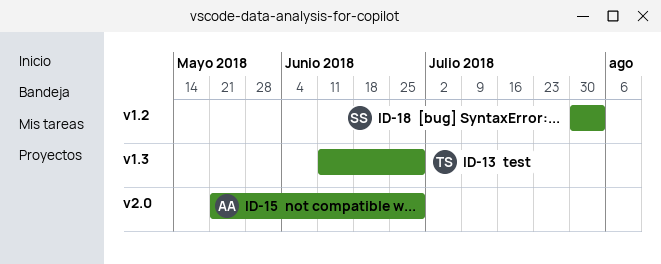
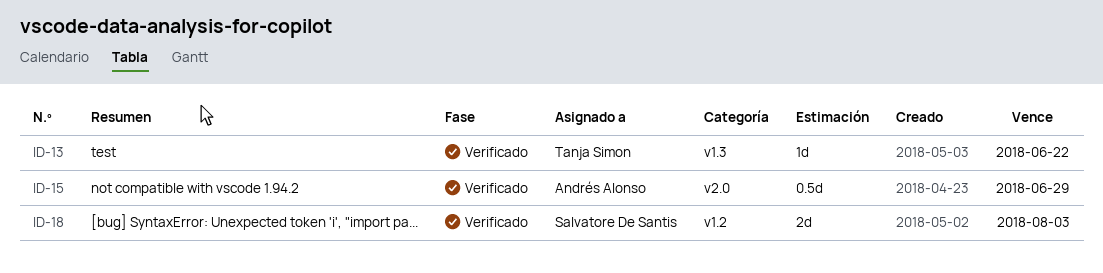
ID-13, due: Jun 29 -> Jun 22

